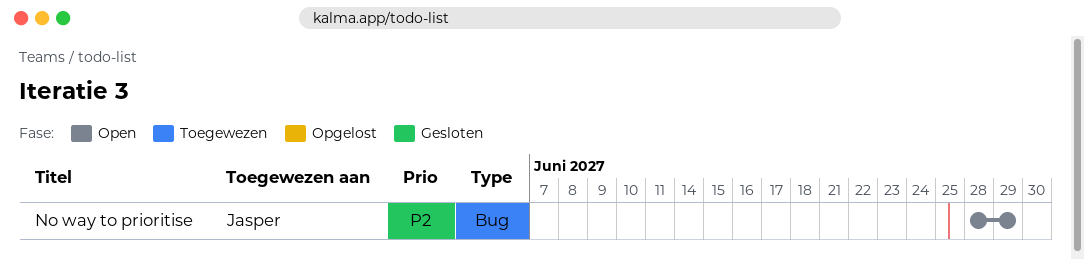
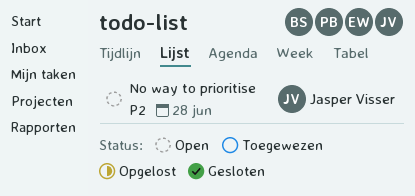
No way to prioritise, due: Jun 29 -> Jun 28

